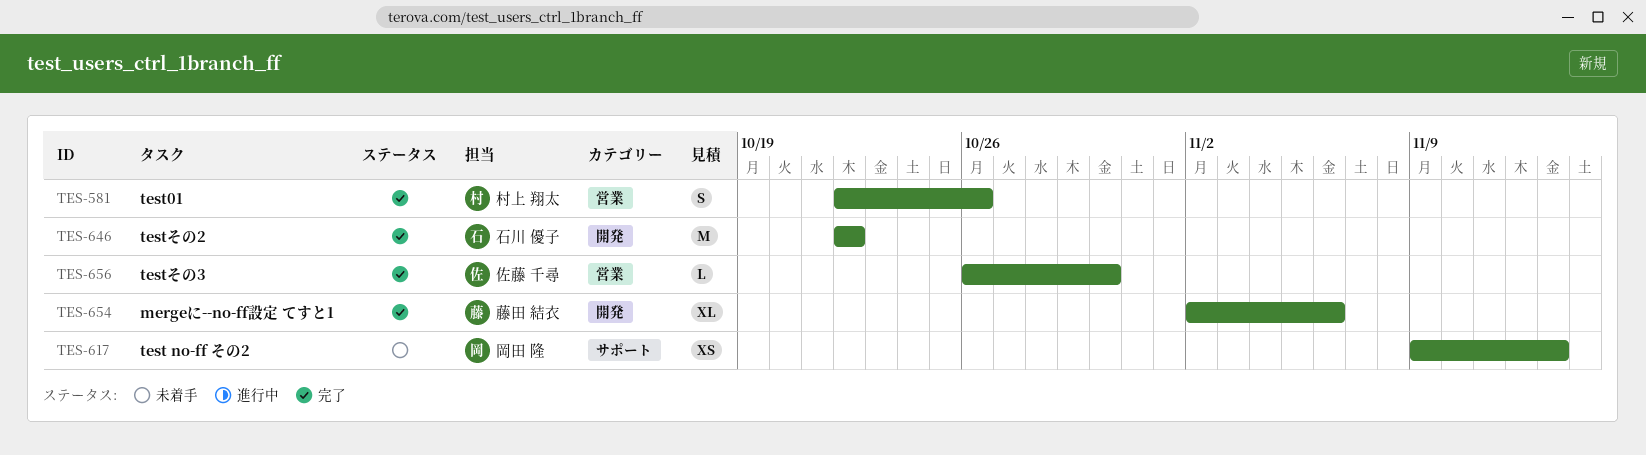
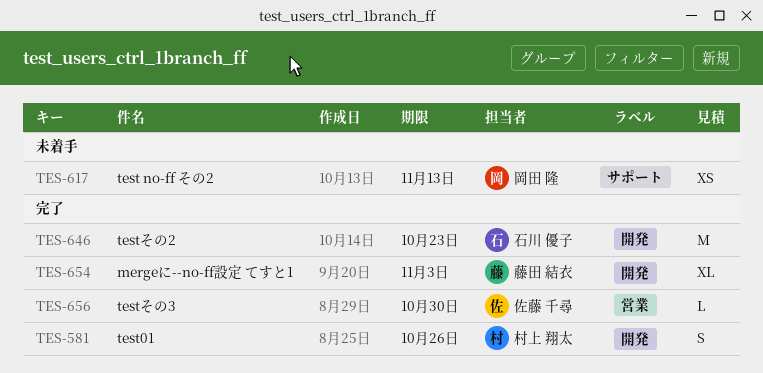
TES-581, label: 営業 -> 開発
TES-646, due: Oct 22 -> Oct 23
TES-654, due: Nov 6 -> Nov 3

